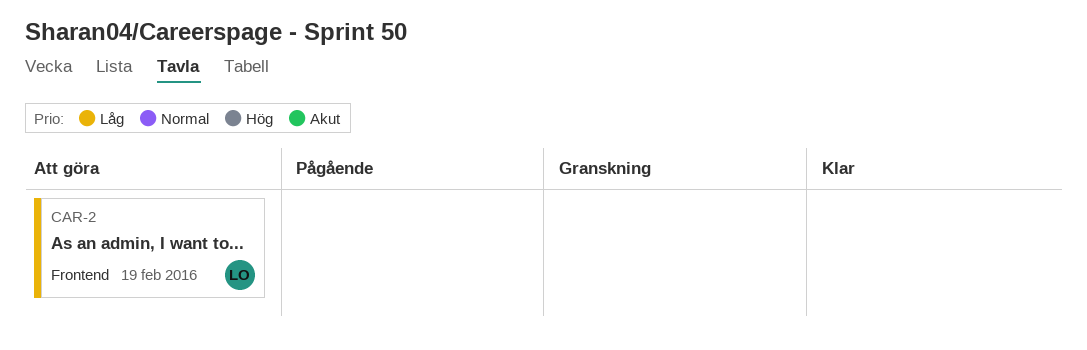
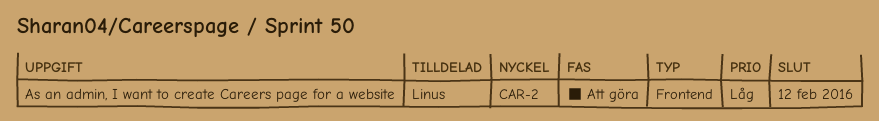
CAR-2, due: Feb 19 -> Feb 12

